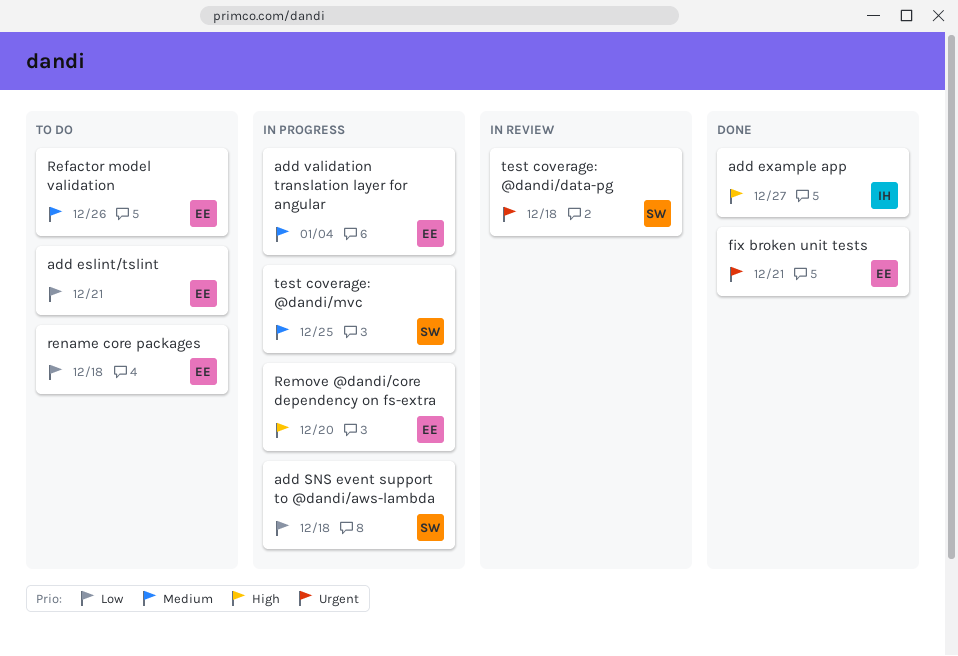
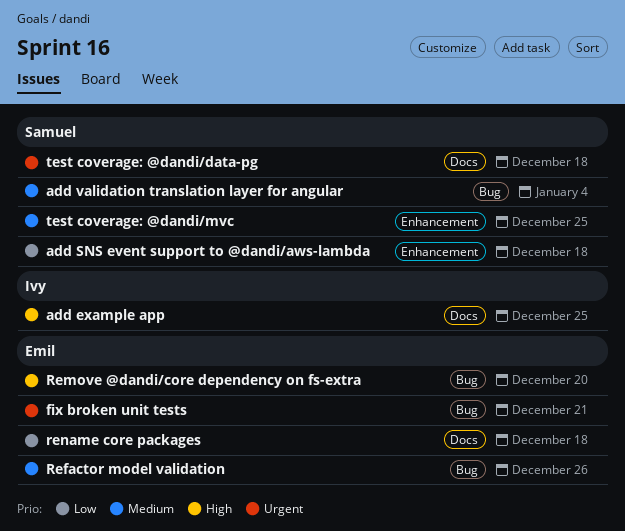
add eslint/tslint: present -> none
add example app, due: Dec 27 -> Dec 25
add validation translation layer for angular, owner: Emil -> Samuel

